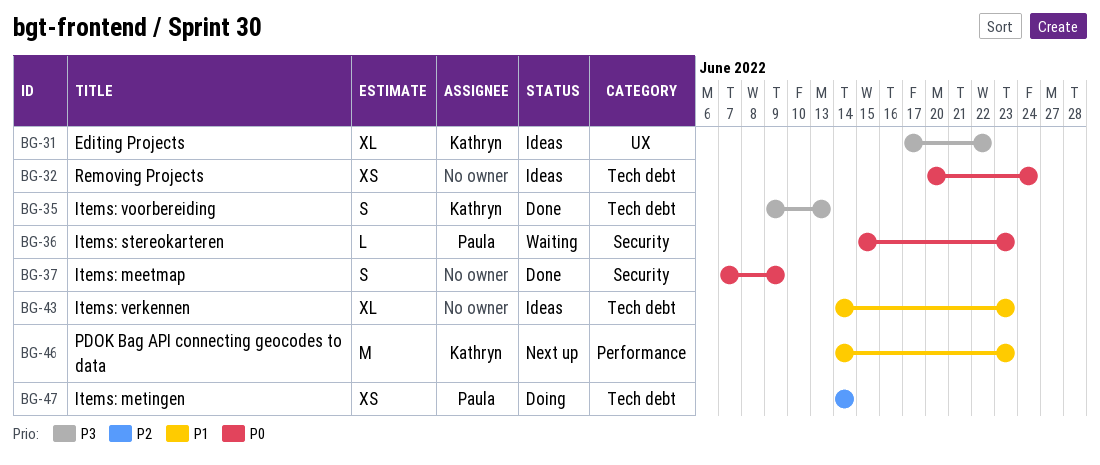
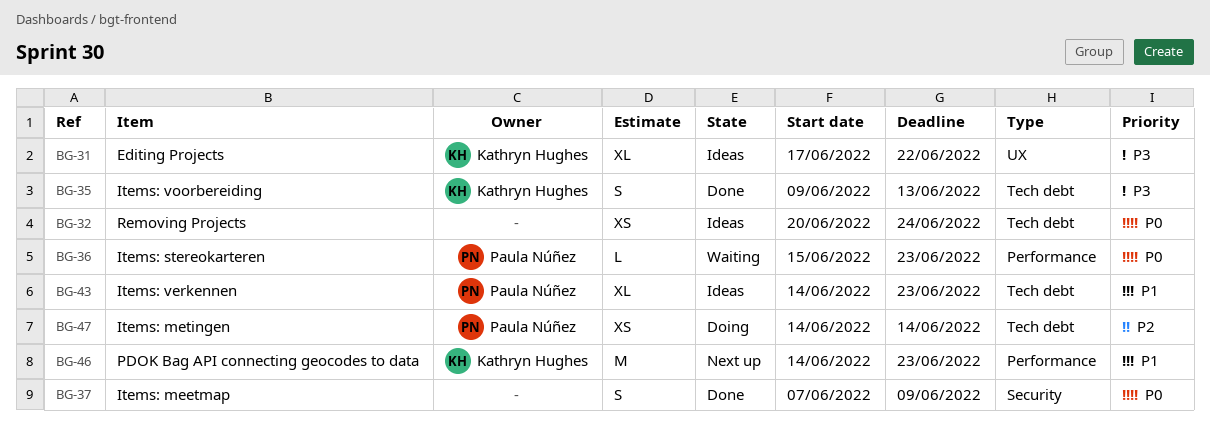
BG-36, label: Security -> Performance
BG-43, owner: none -> Paula Núñez

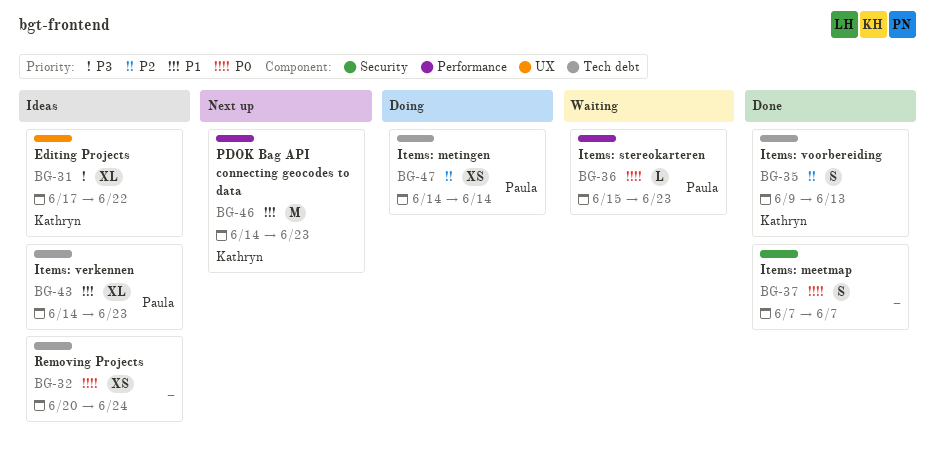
BG-35, priority: P3 -> P2
BG-37, due: Jun 9 -> Jun 7

